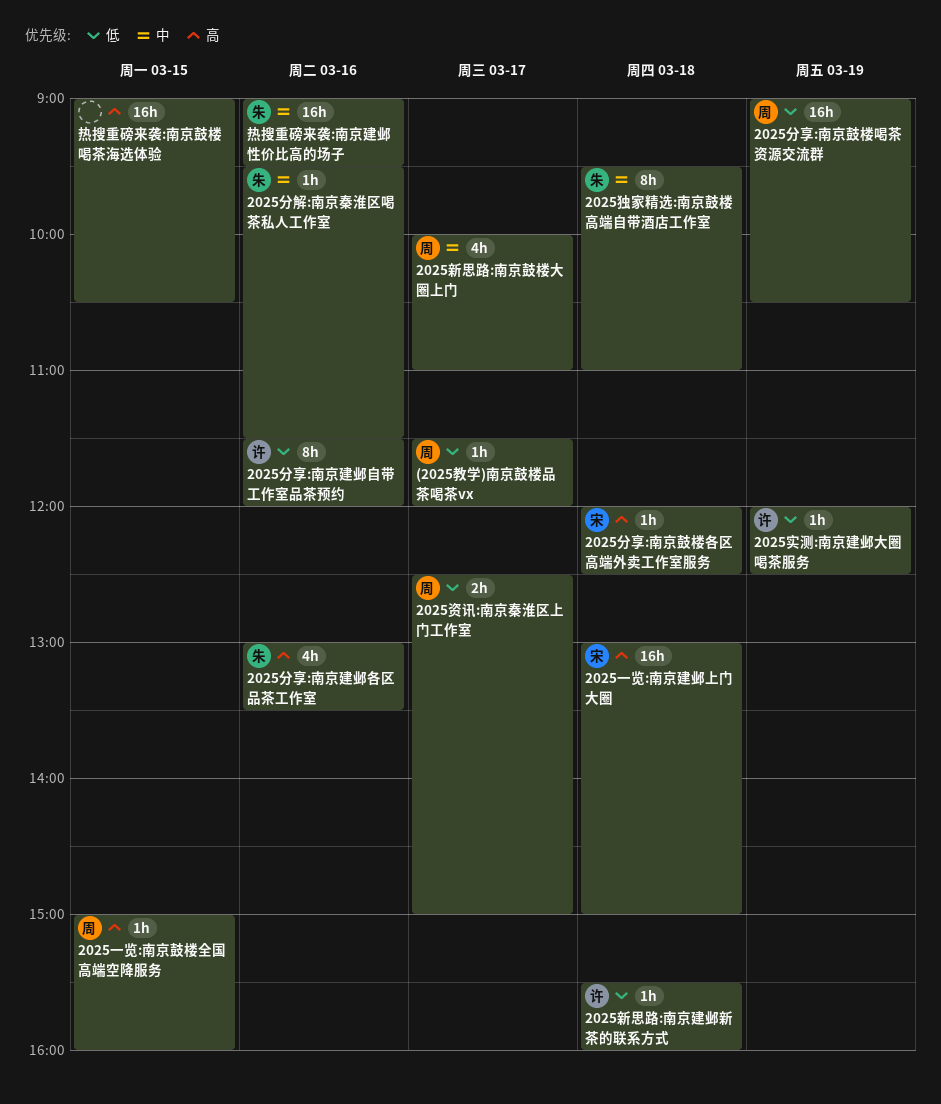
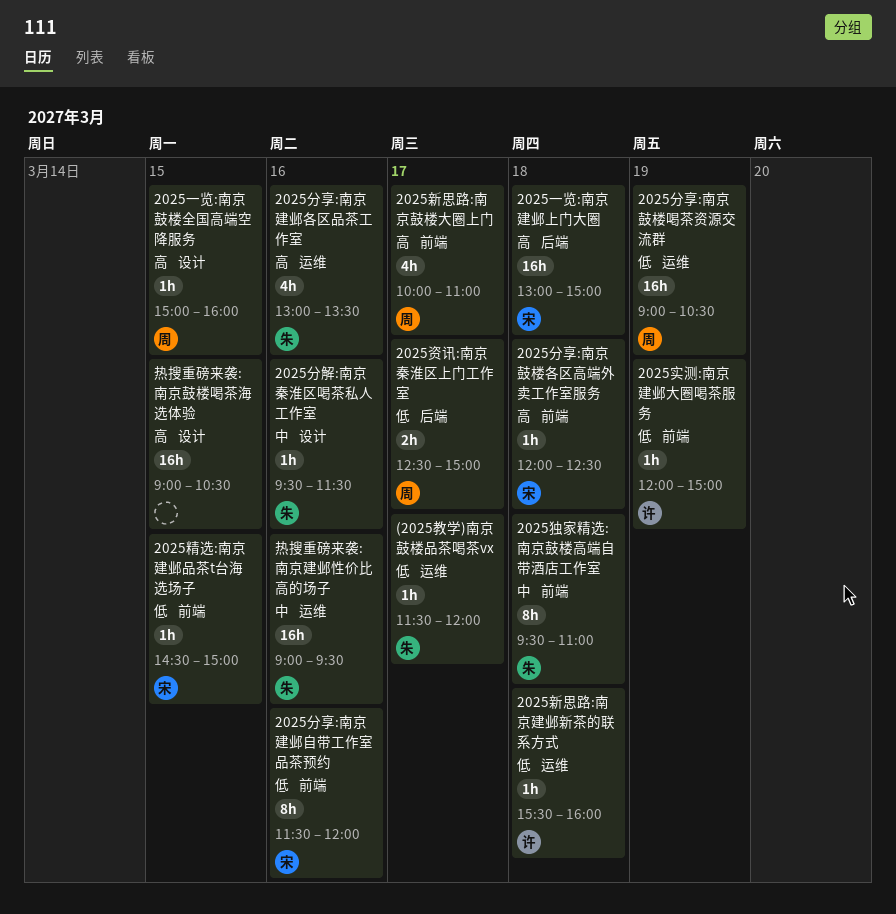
(2025教学)南京鼓楼品茶喝茶vx, owner: 周 -> 朱
2025分享:南京建邺自带工作室品茶预约, owner: 许 -> 宋
2025实测:南京建邺大圈喝茶服务, ends: 12:30 -> 15:00
2025新思路:南京鼓楼大圈上门, priority: 中 -> 高
2025精选:南京建邺品茶t台海选场子: none -> present

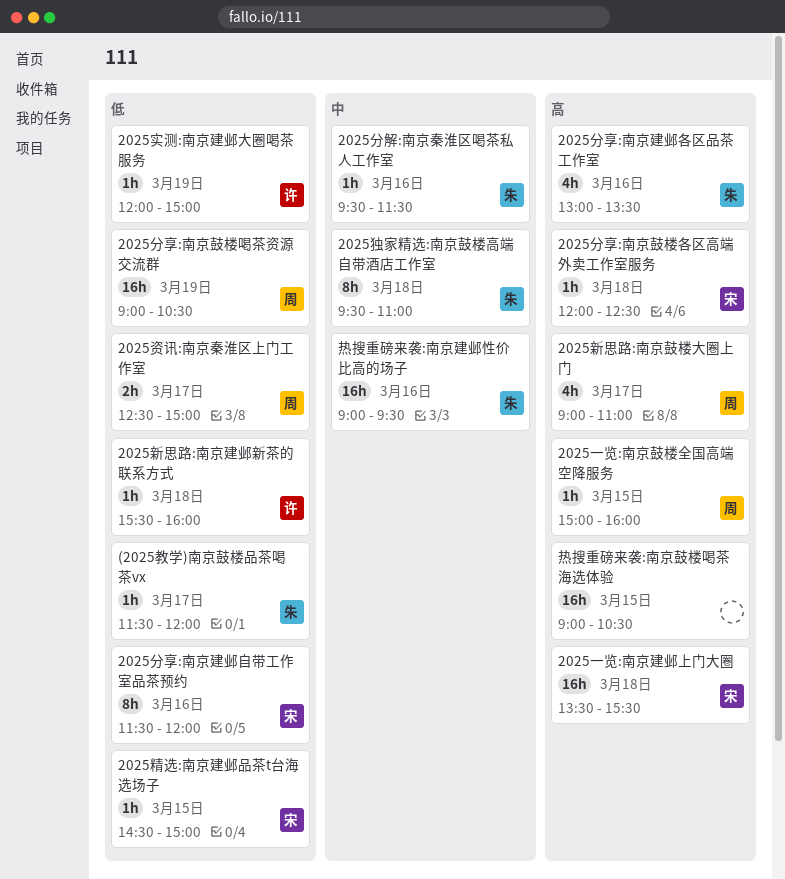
2025一览:南京建邺上门大圈, begins: 13:00 -> 13:30
2025一览:南京建邺上门大圈, ends: 15:00 -> 15:30
2025新思路:南京鼓楼大圈上门, begins: 10:00 -> 09:00

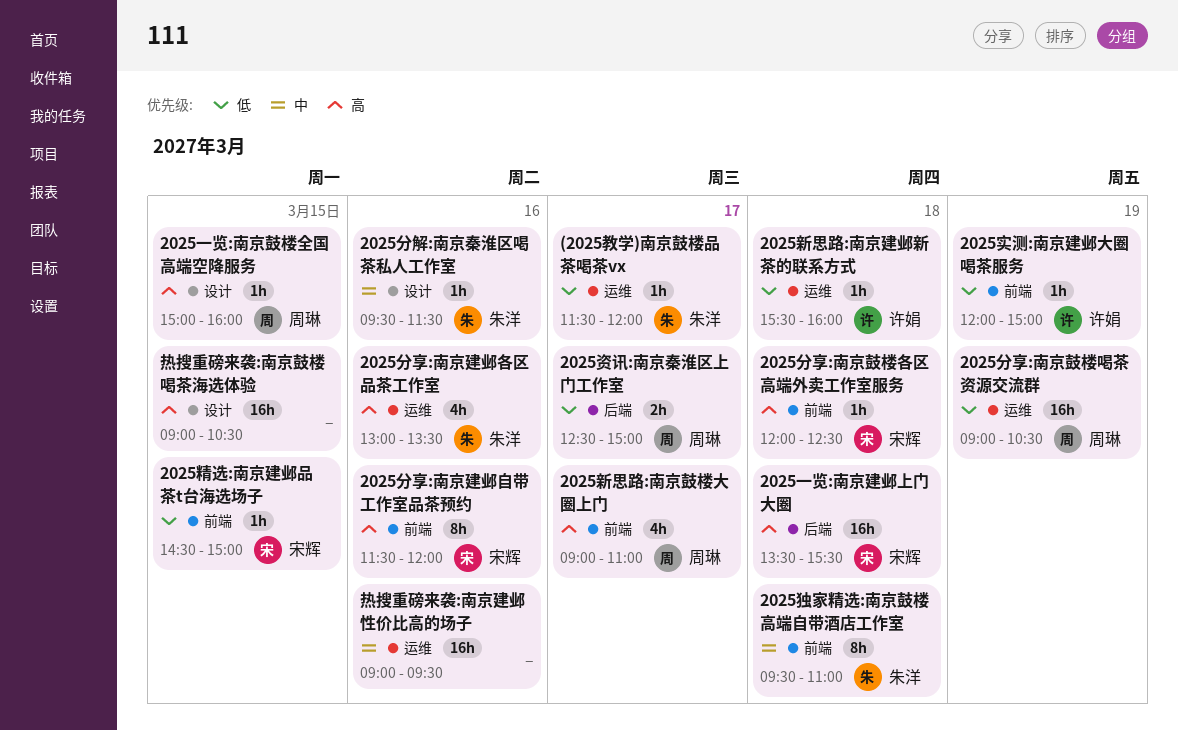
2025分享:南京建邺自带工作室品茶预约, priority: 低 -> 高
热搜重磅来袭:南京建邺性价比高的场子, owner: 朱洋 -> none

